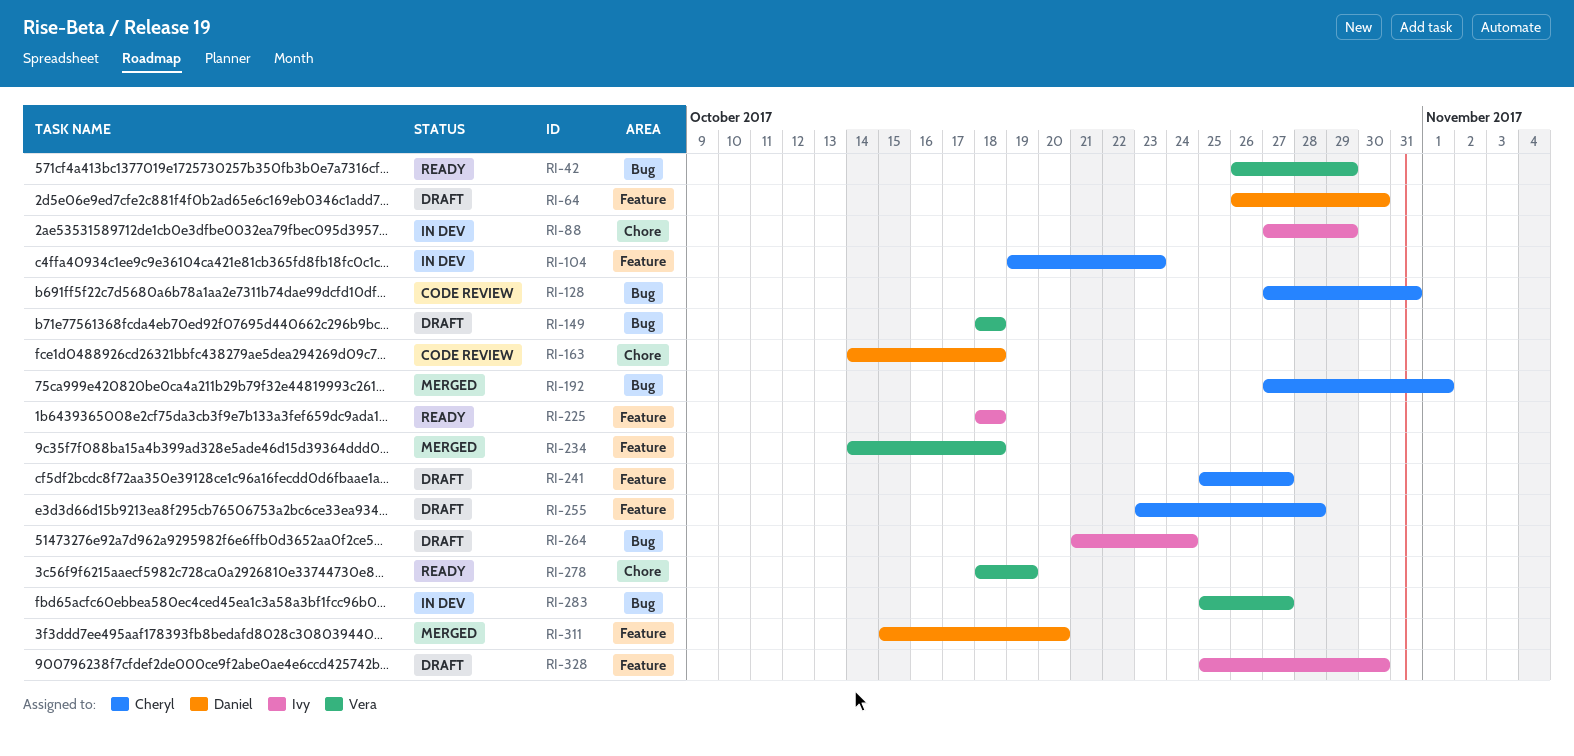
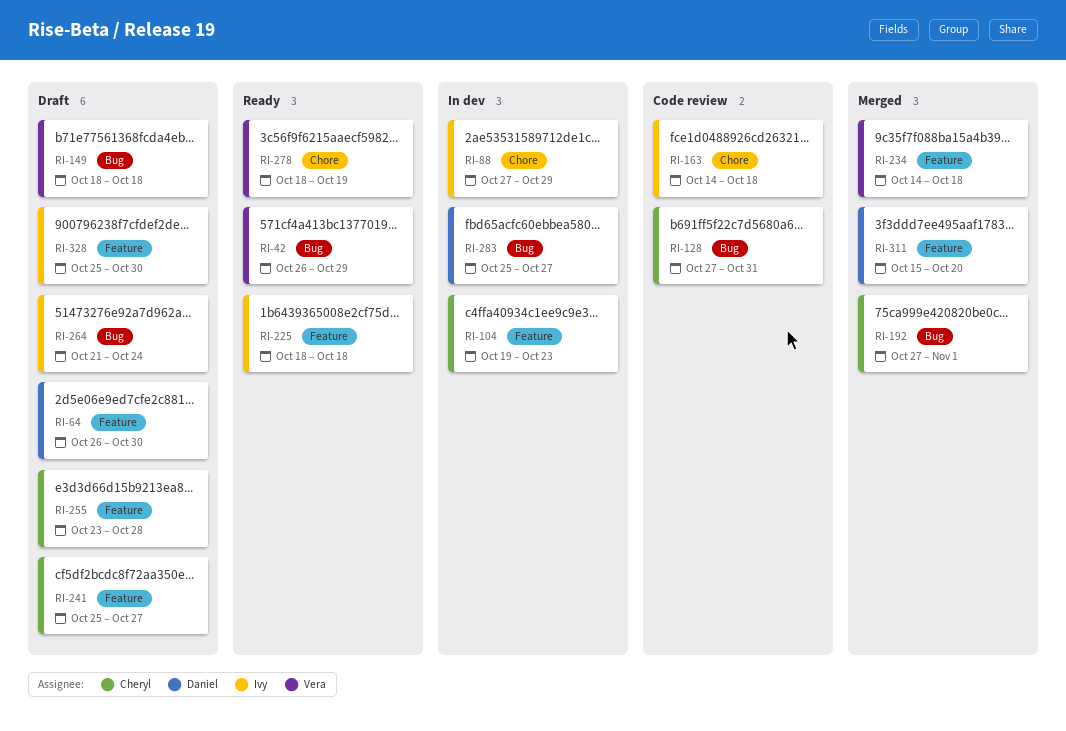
RI-163, owner: Daniel -> Ivy
RI-283, owner: Vera -> Daniel

